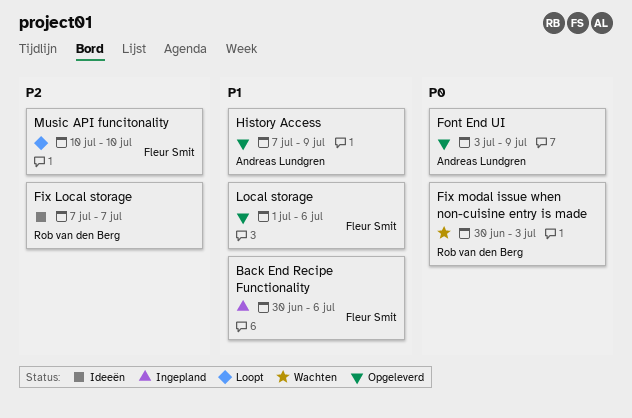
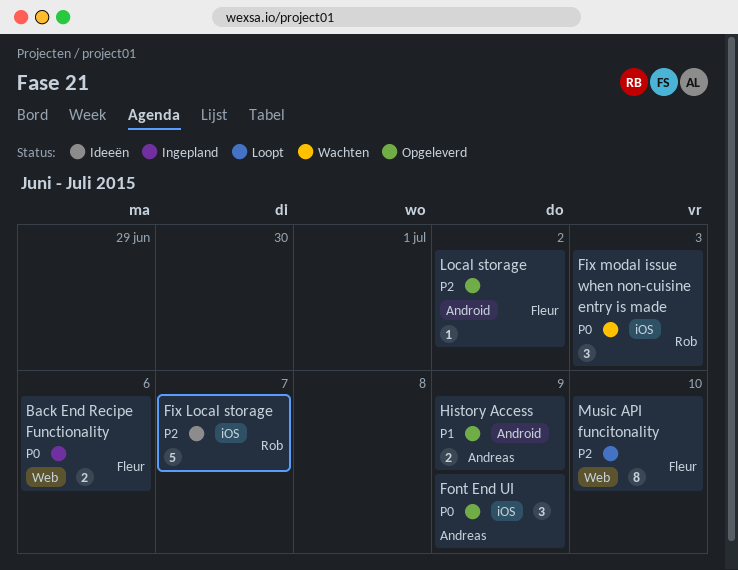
Back End Recipe Functionality, priority: P1 -> P0
Local storage, priority: P1 -> P2
Local storage, due: Jul 6 -> Jul 2

